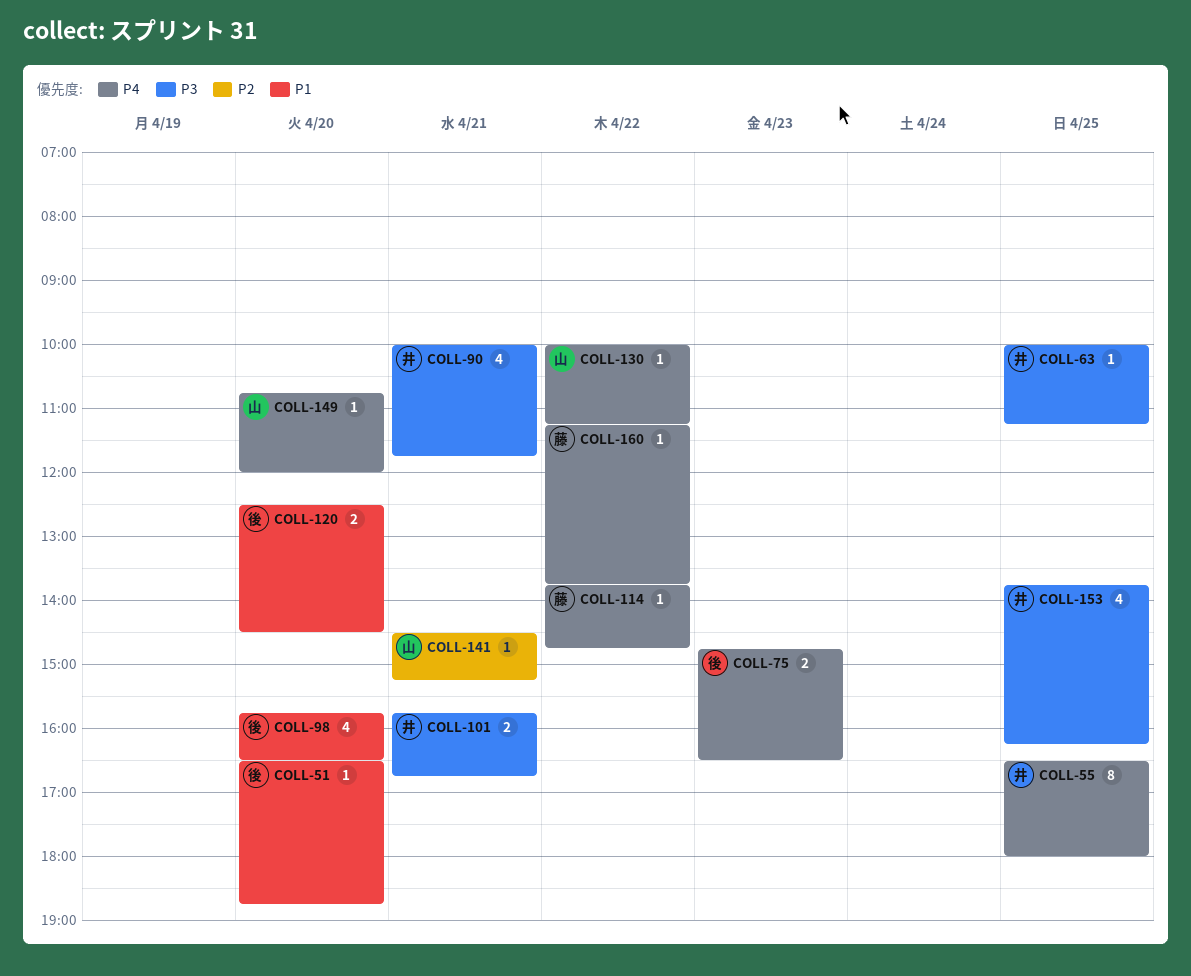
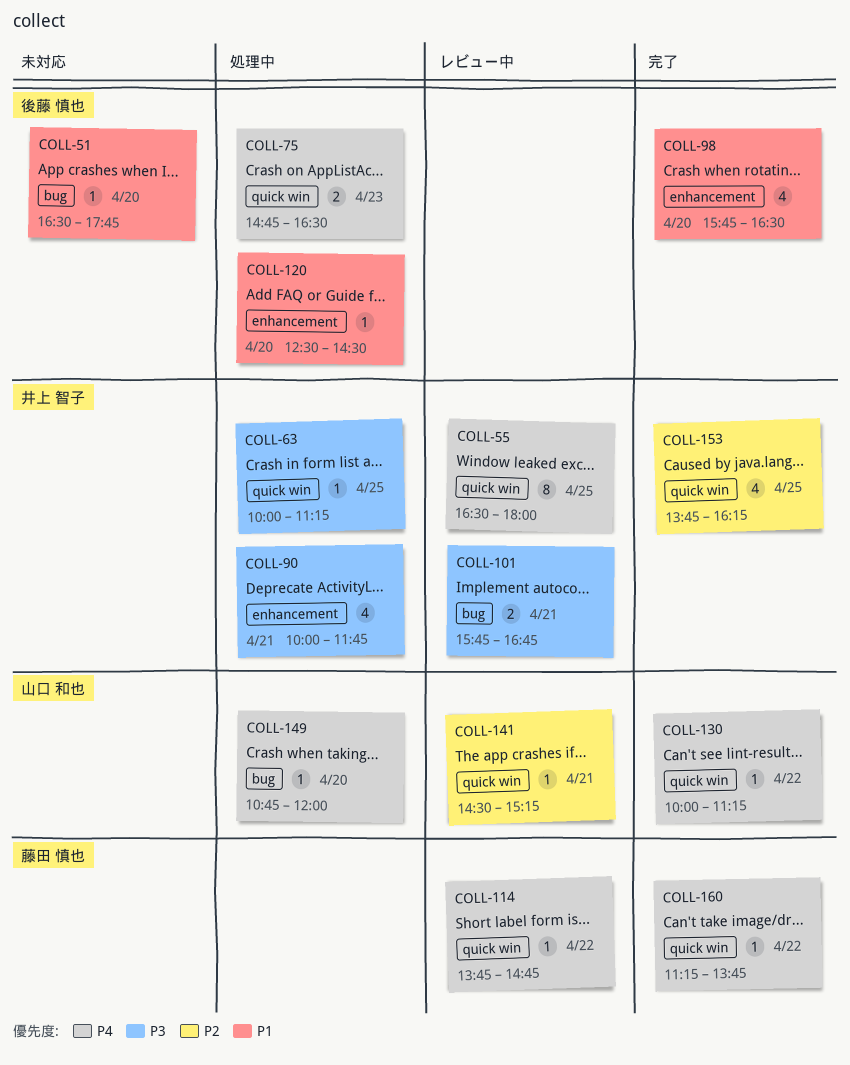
COLL-51, ends: 18:45 -> 17:45
COLL-120, estimate: 2 -> 1
COLL-153, priority: P3 -> P2

